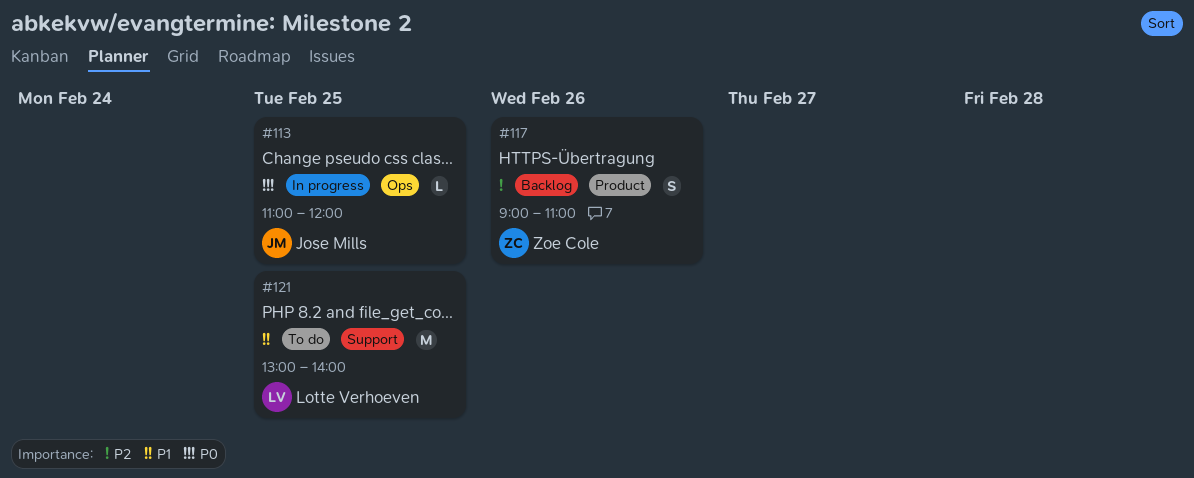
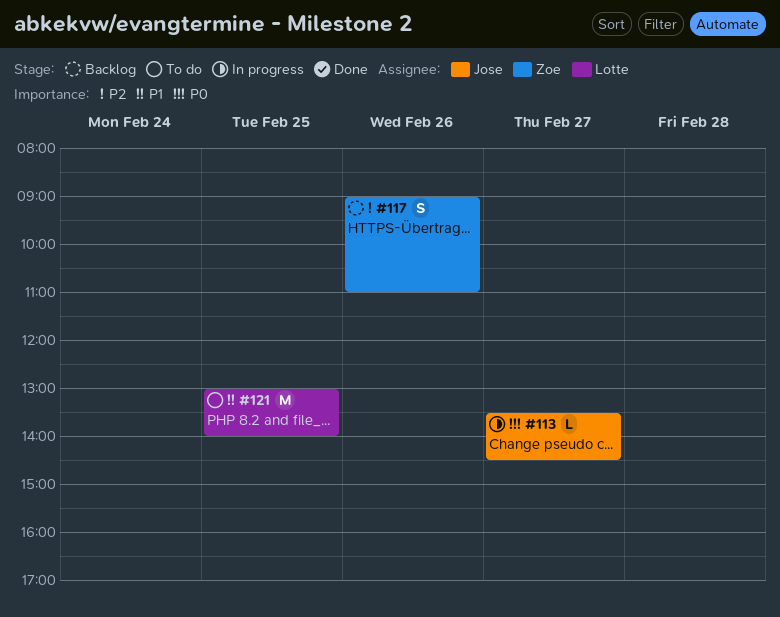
#113, day: Feb 25 -> Feb 27
#113, begins: 11:00 -> 13:30
#113, ends: 12:00 -> 14:30

